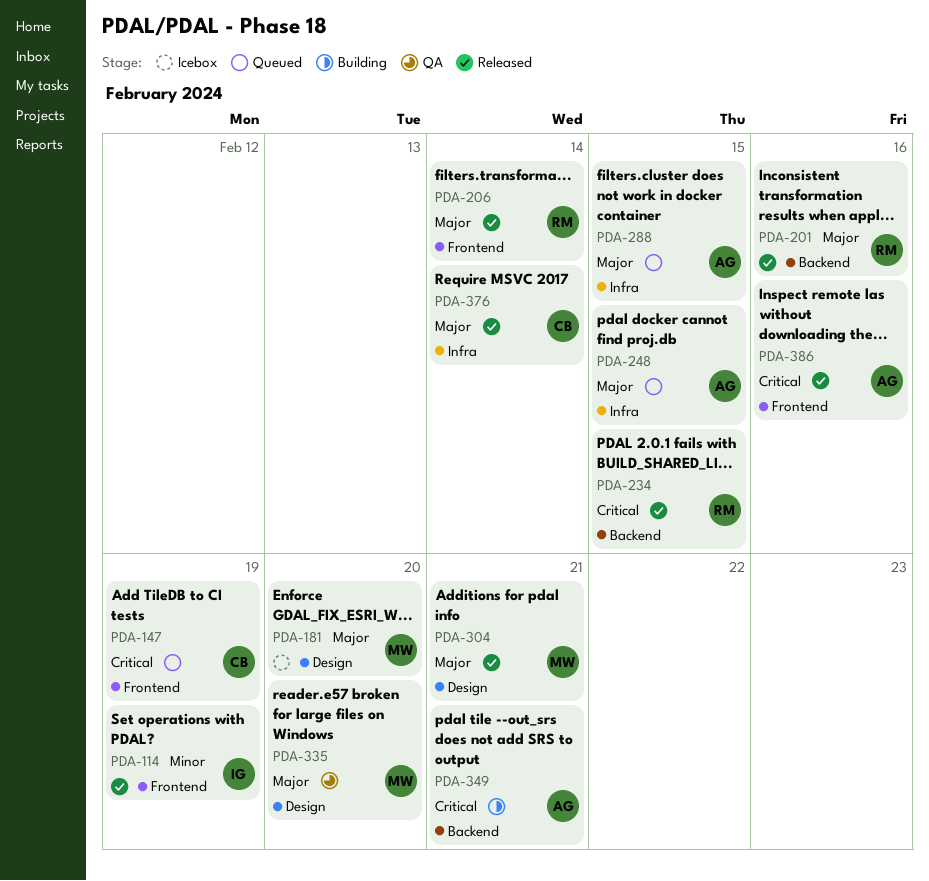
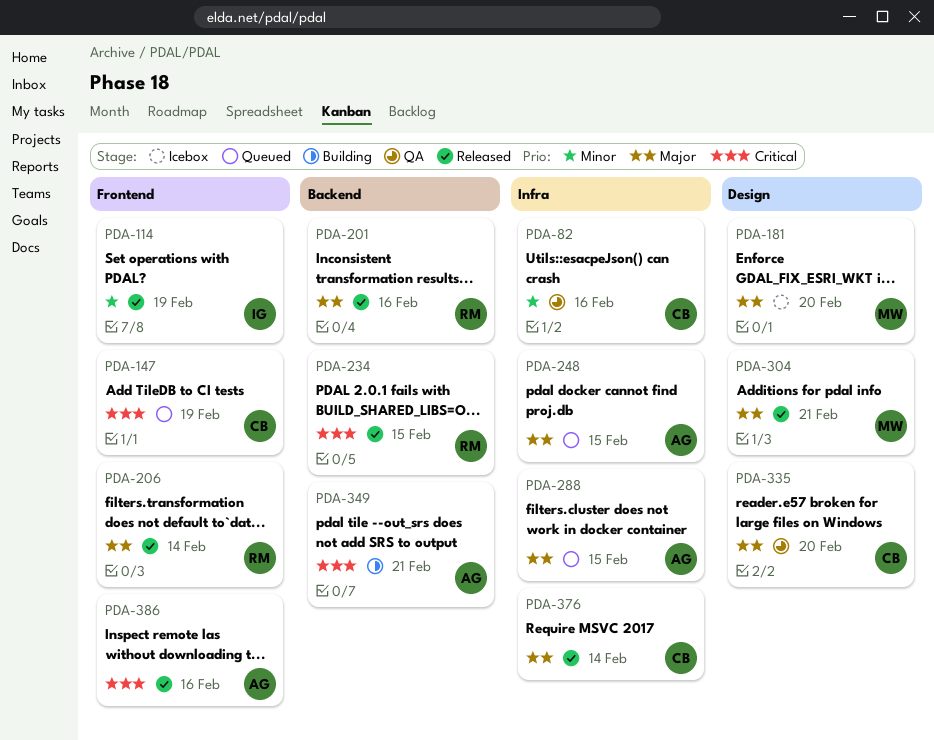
PDA-82: none -> present
PDA-335, owner: MW -> CB

